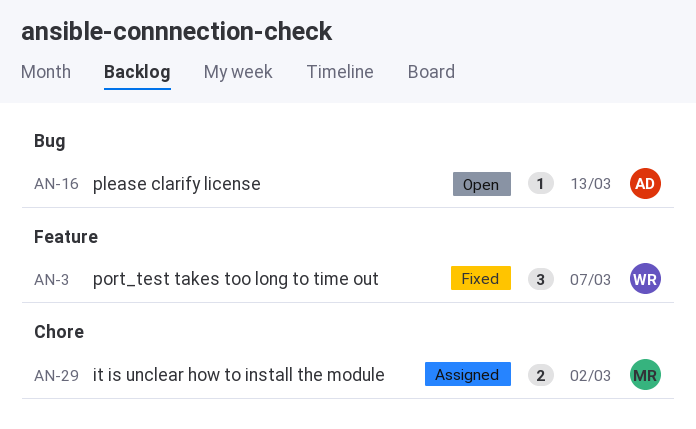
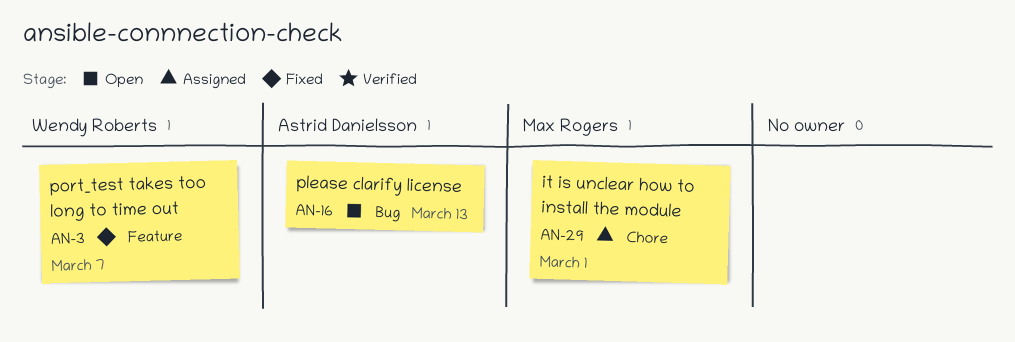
AN-29, due: Mar 2 -> Mar 1

